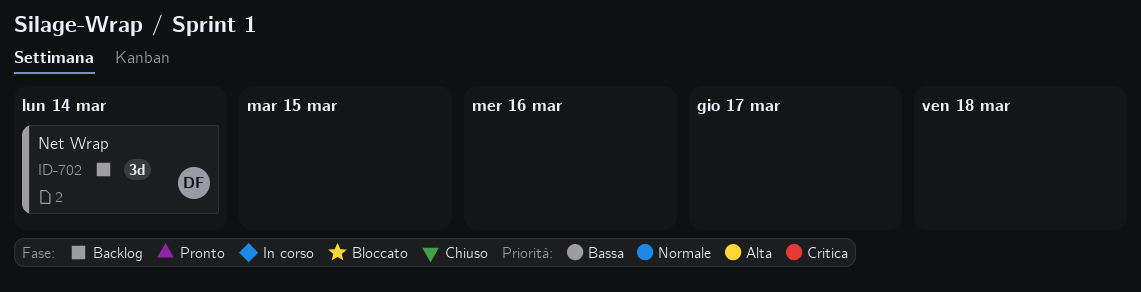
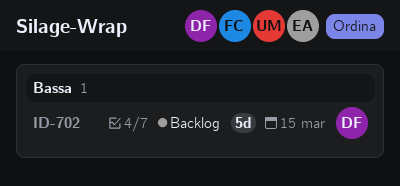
ID-702, estimate: 3d -> 5d
ID-702, due: Mar 14 -> Mar 15

